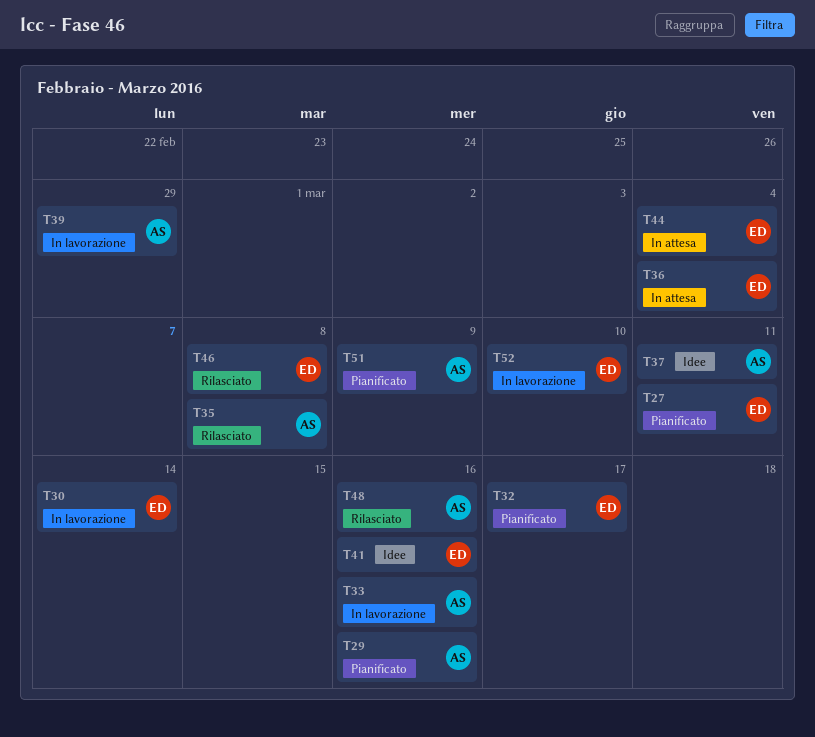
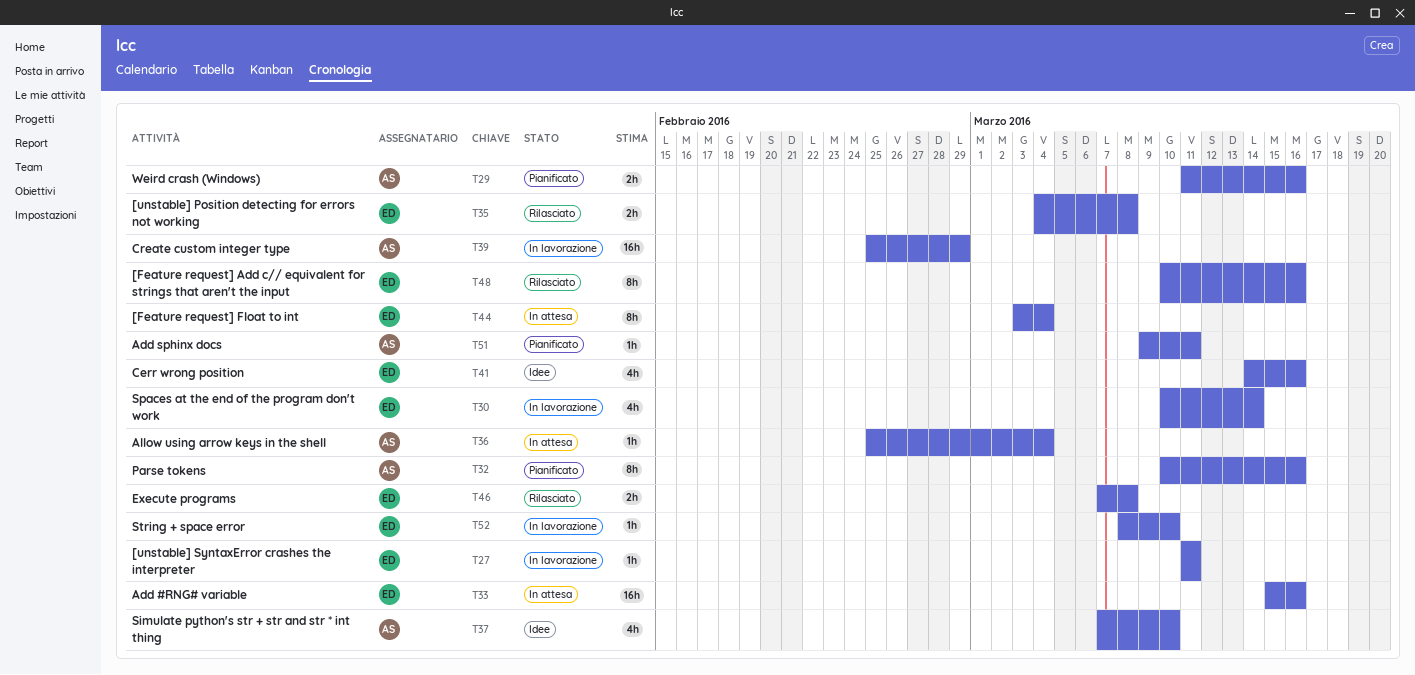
T27, status: Pianificato -> In lavorazione
T32, owner: ED -> AS
T32, due: Mar 17 -> Mar 16
T33, status: In lavorazione -> In attesa
T33, owner: AS -> ED
T35, owner: AS -> ED
T36, owner: ED -> AS
T37, due: Mar 11 -> Mar 10
T48, owner: AS -> ED
T51, due: Mar 9 -> Mar 11

